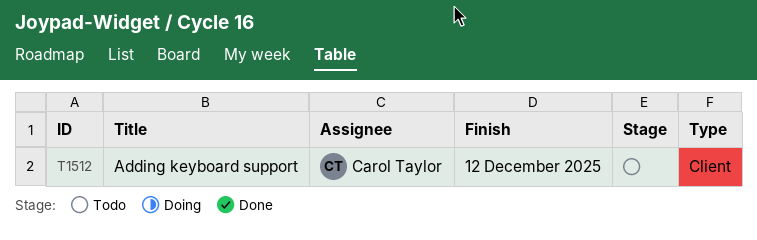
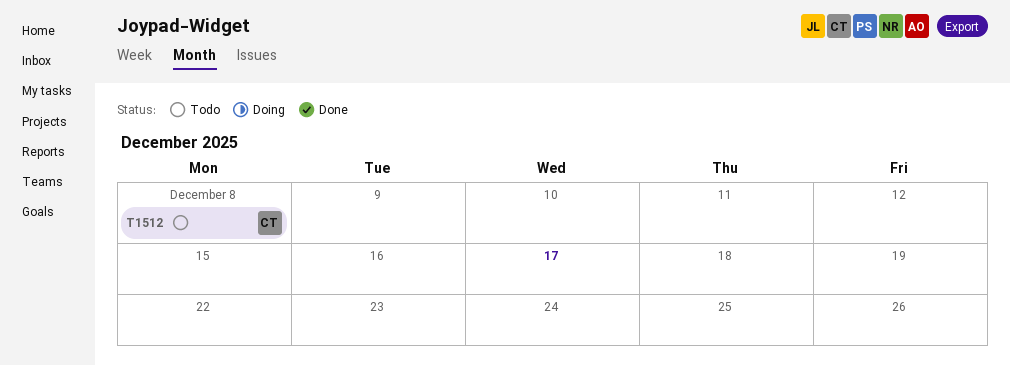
T1512, due: Dec 12 -> Dec 8

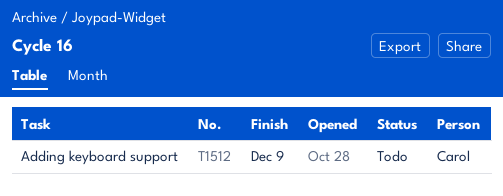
T1512, due: Dec 8 -> Dec 9

